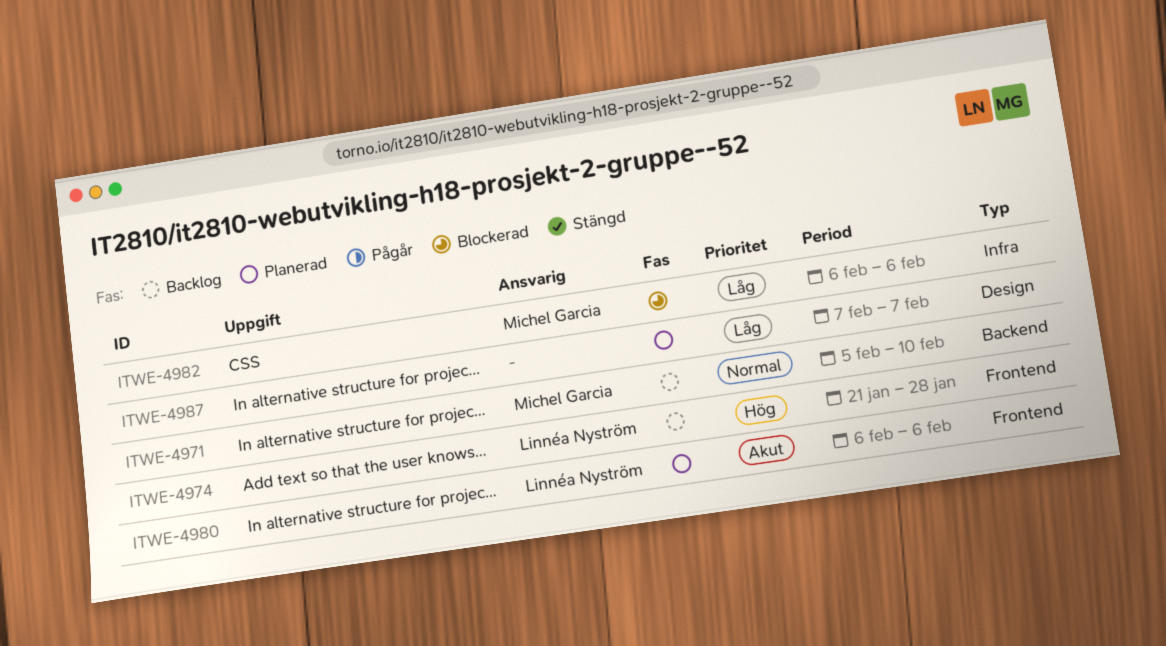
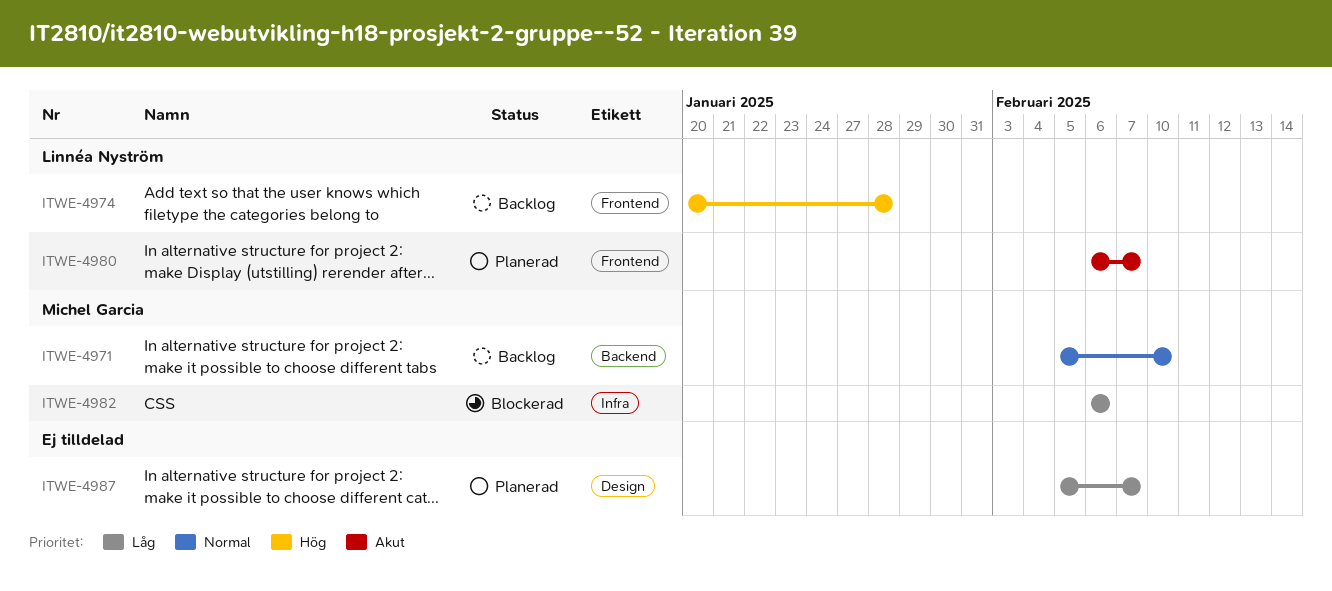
ITWE-4974, start: Jan 21 -> Jan 20
ITWE-4980, due: Feb 6 -> Feb 7
ITWE-4987, start: Feb 7 -> Feb 5

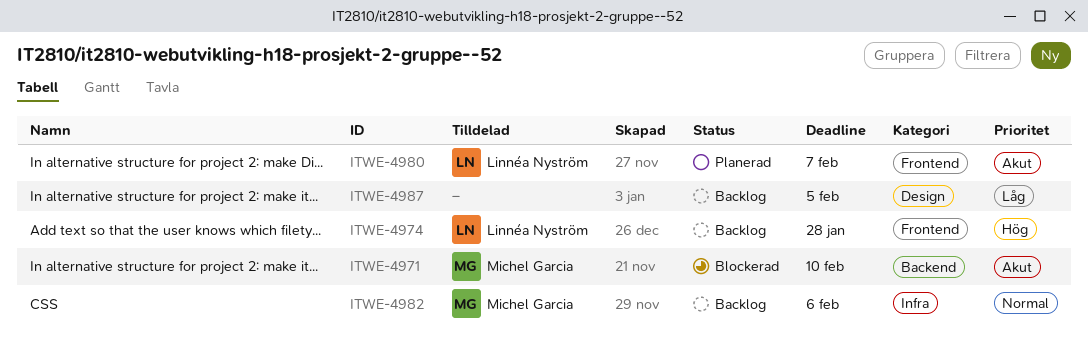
ITWE-4971, status: Backlog -> Blockerad
ITWE-4971, priority: Normal -> Akut
ITWE-4982, status: Blockerad -> Backlog
ITWE-4982, priority: Låg -> Normal
ITWE-4987, status: Planerad -> Backlog
ITWE-4987, due: Feb 7 -> Feb 5

